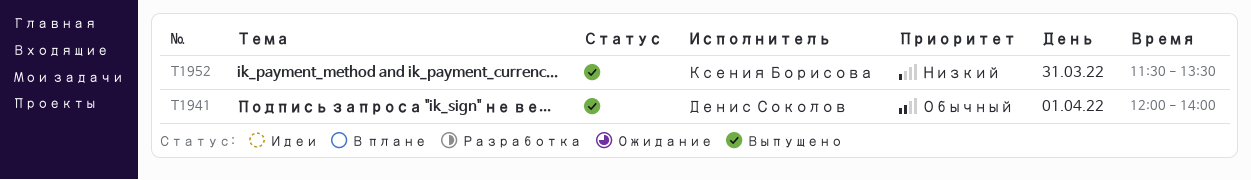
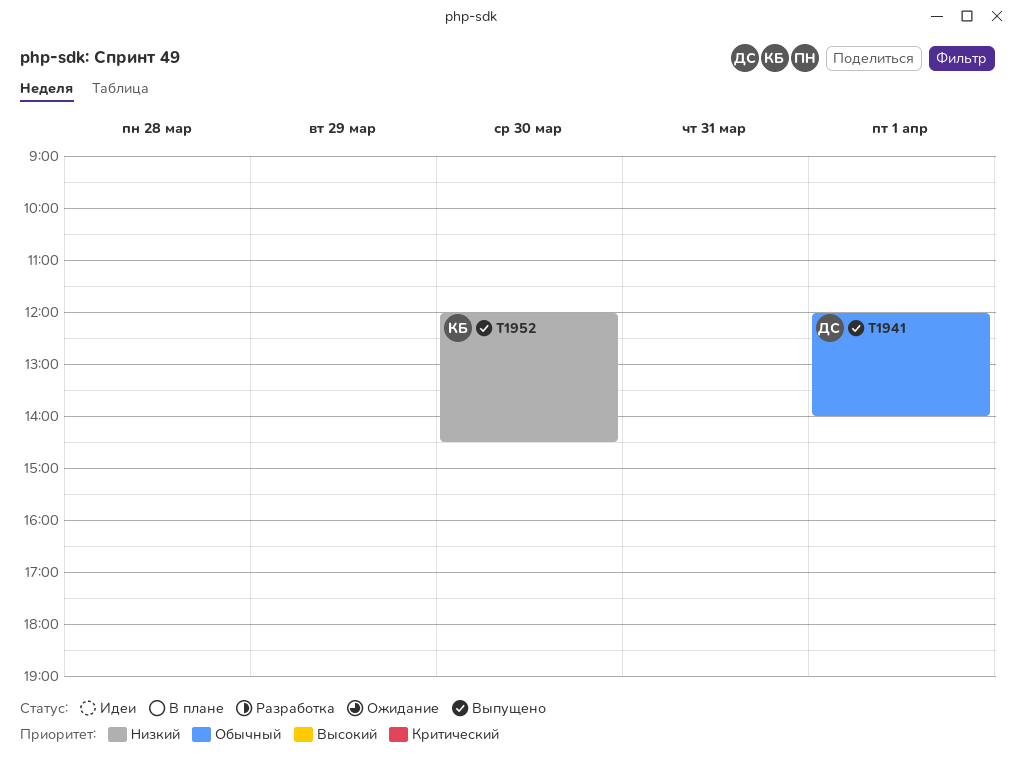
T1952, day: Mar 31 -> Mar 30
T1952, begins: 11:30 -> 12:00
T1952, ends: 13:30 -> 14:30

